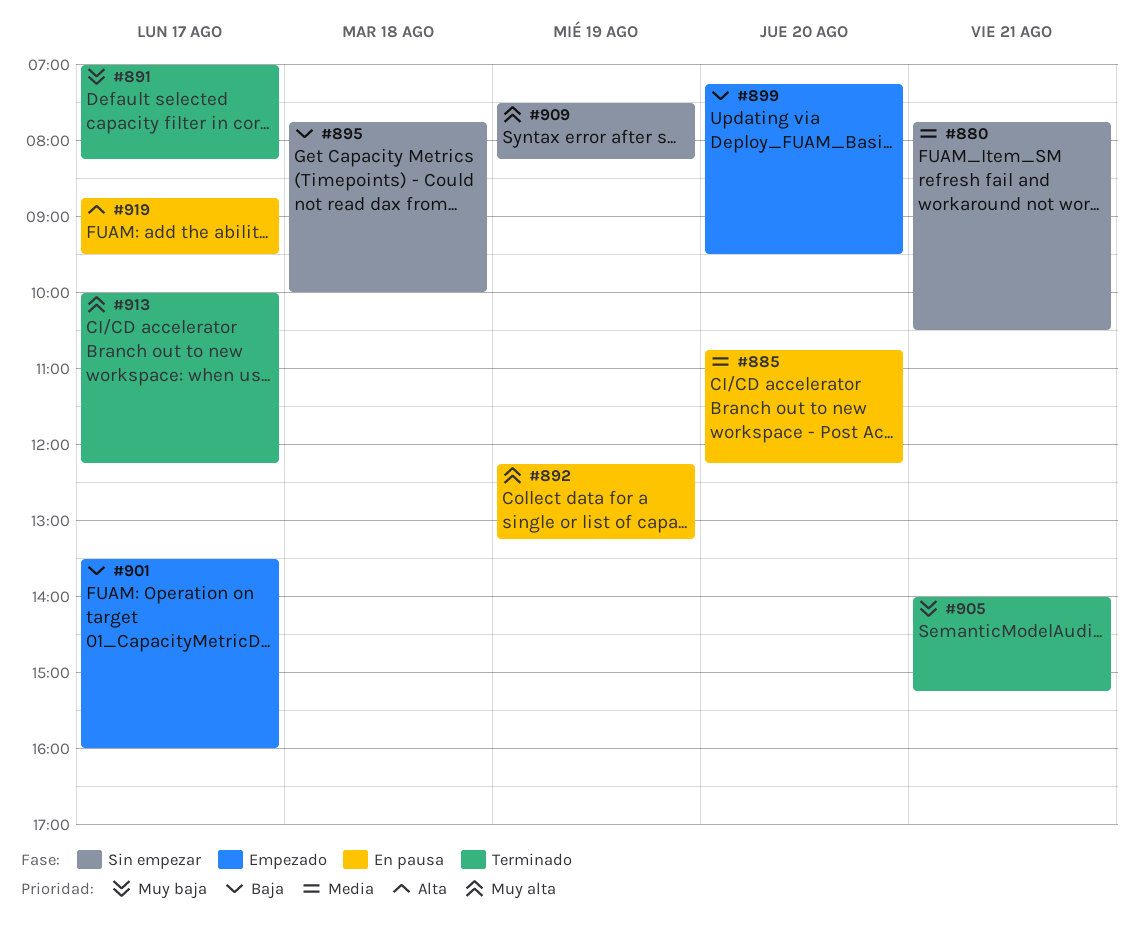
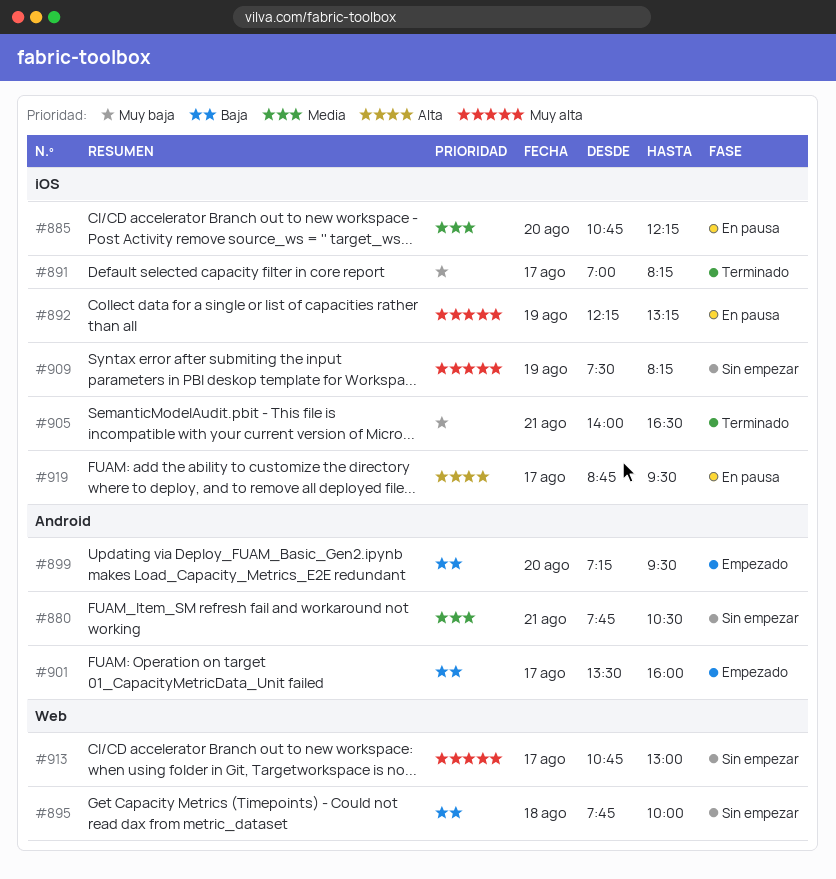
#905, ends: 15:15 -> 16:30
#913, status: Terminado -> Sin empezar
#913, begins: 10:00 -> 10:45
#913, ends: 12:15 -> 13:00

